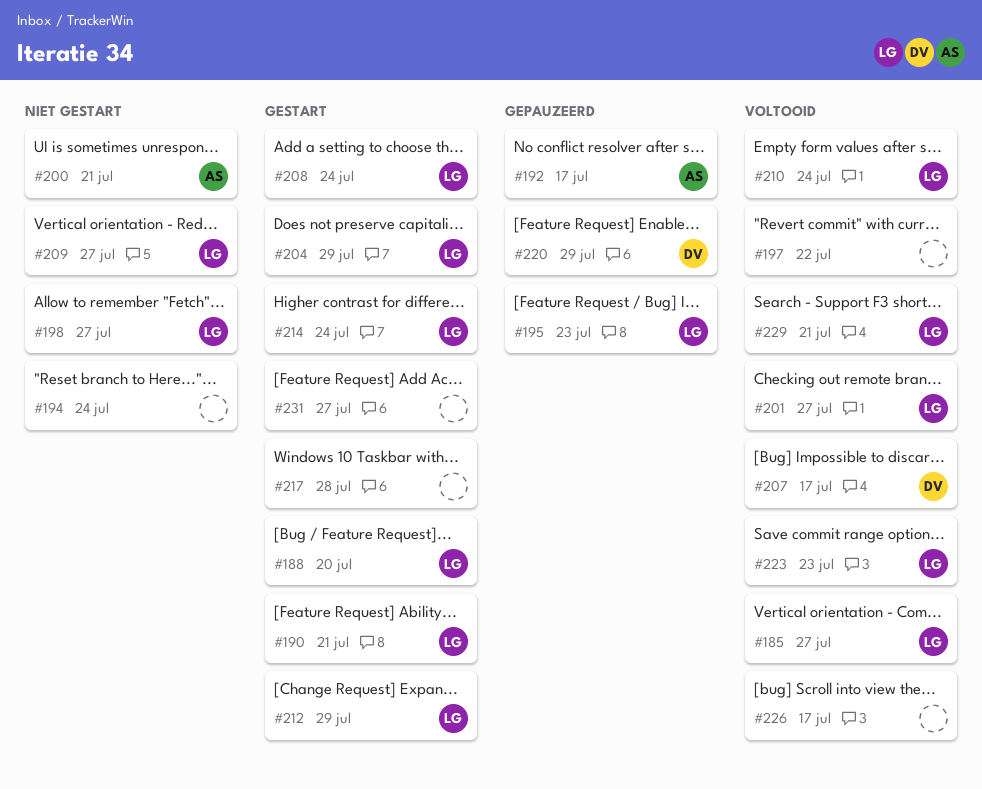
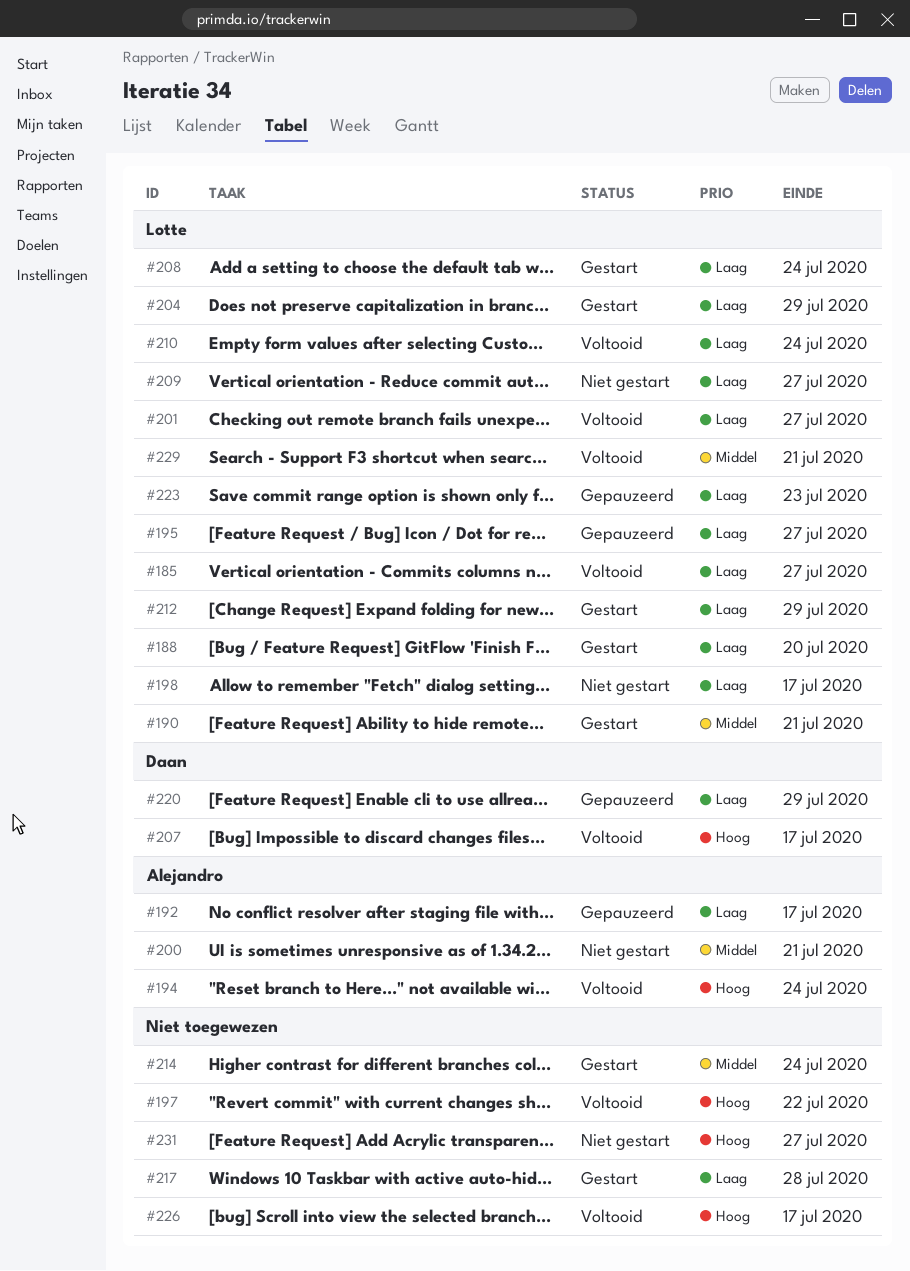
#194, status: Niet gestart -> Voltooid
#194, owner: none -> Alejandro
#195, due: Jul 23 -> Jul 27
#198, due: Jul 27 -> Jul 17
#214, owner: Lotte -> none
#223, status: Voltooid -> Gepauzeerd
#231, status: Gestart -> Niet gestart

